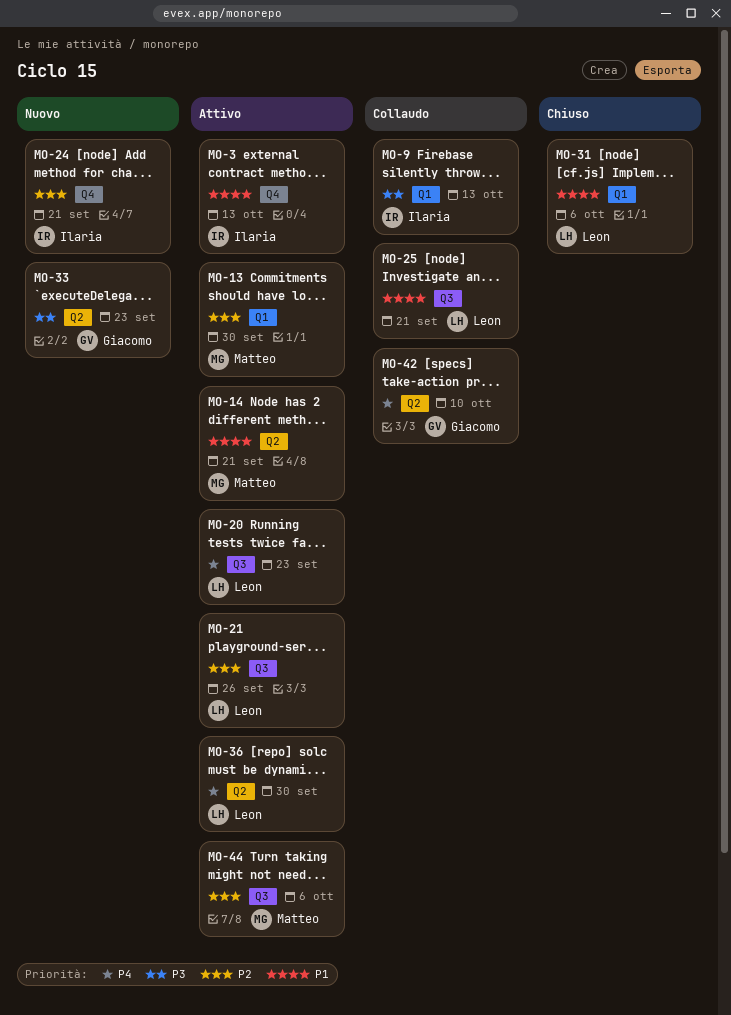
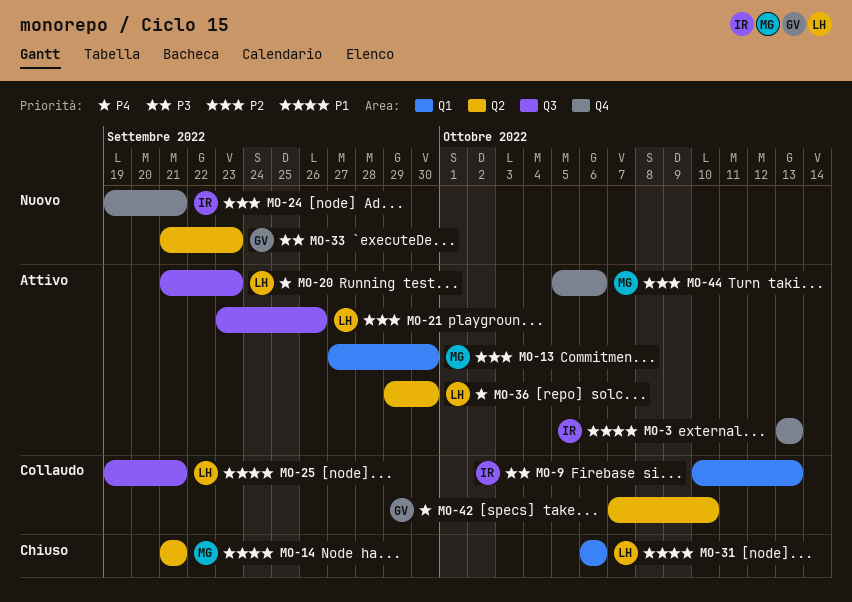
MO-14, status: Attivo -> Chiuso
MO-44, label: Q3 -> Q4

